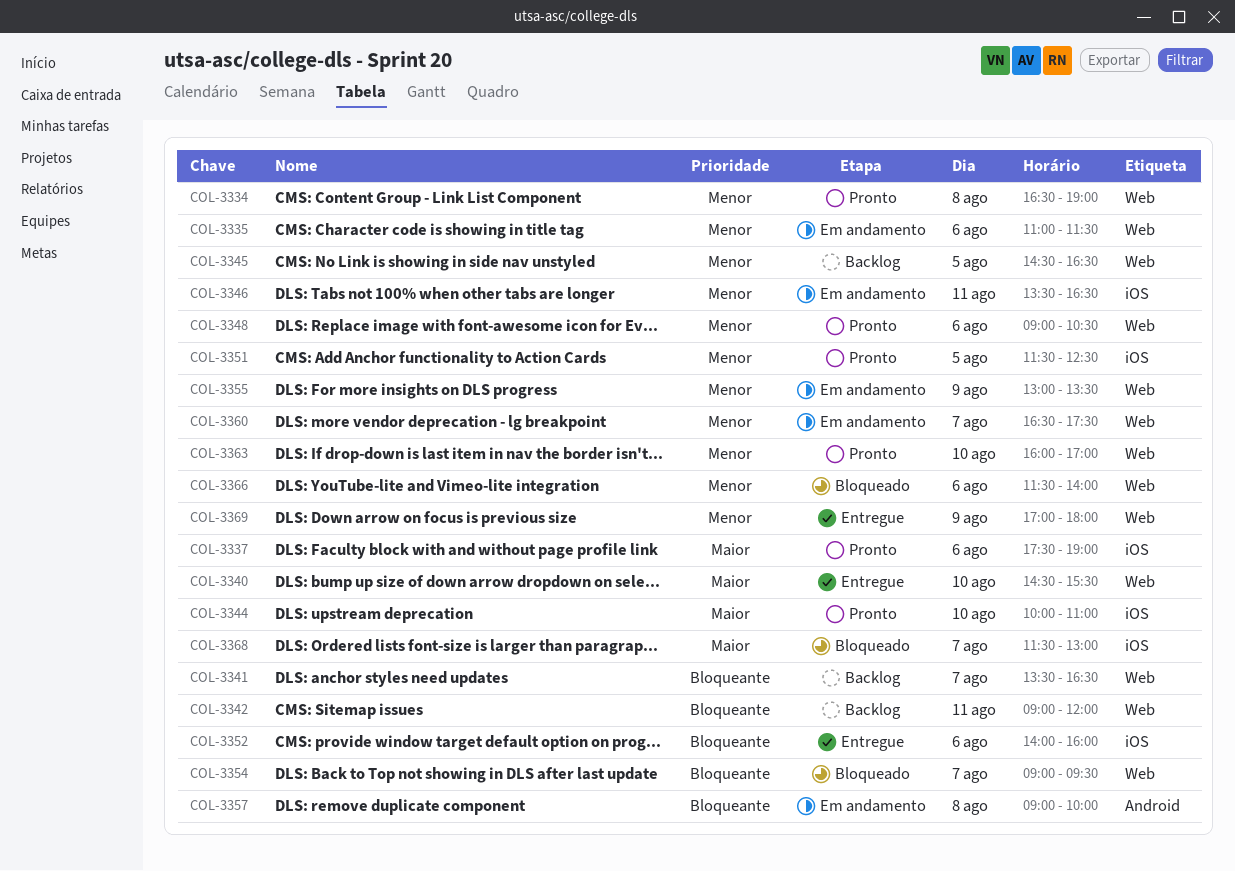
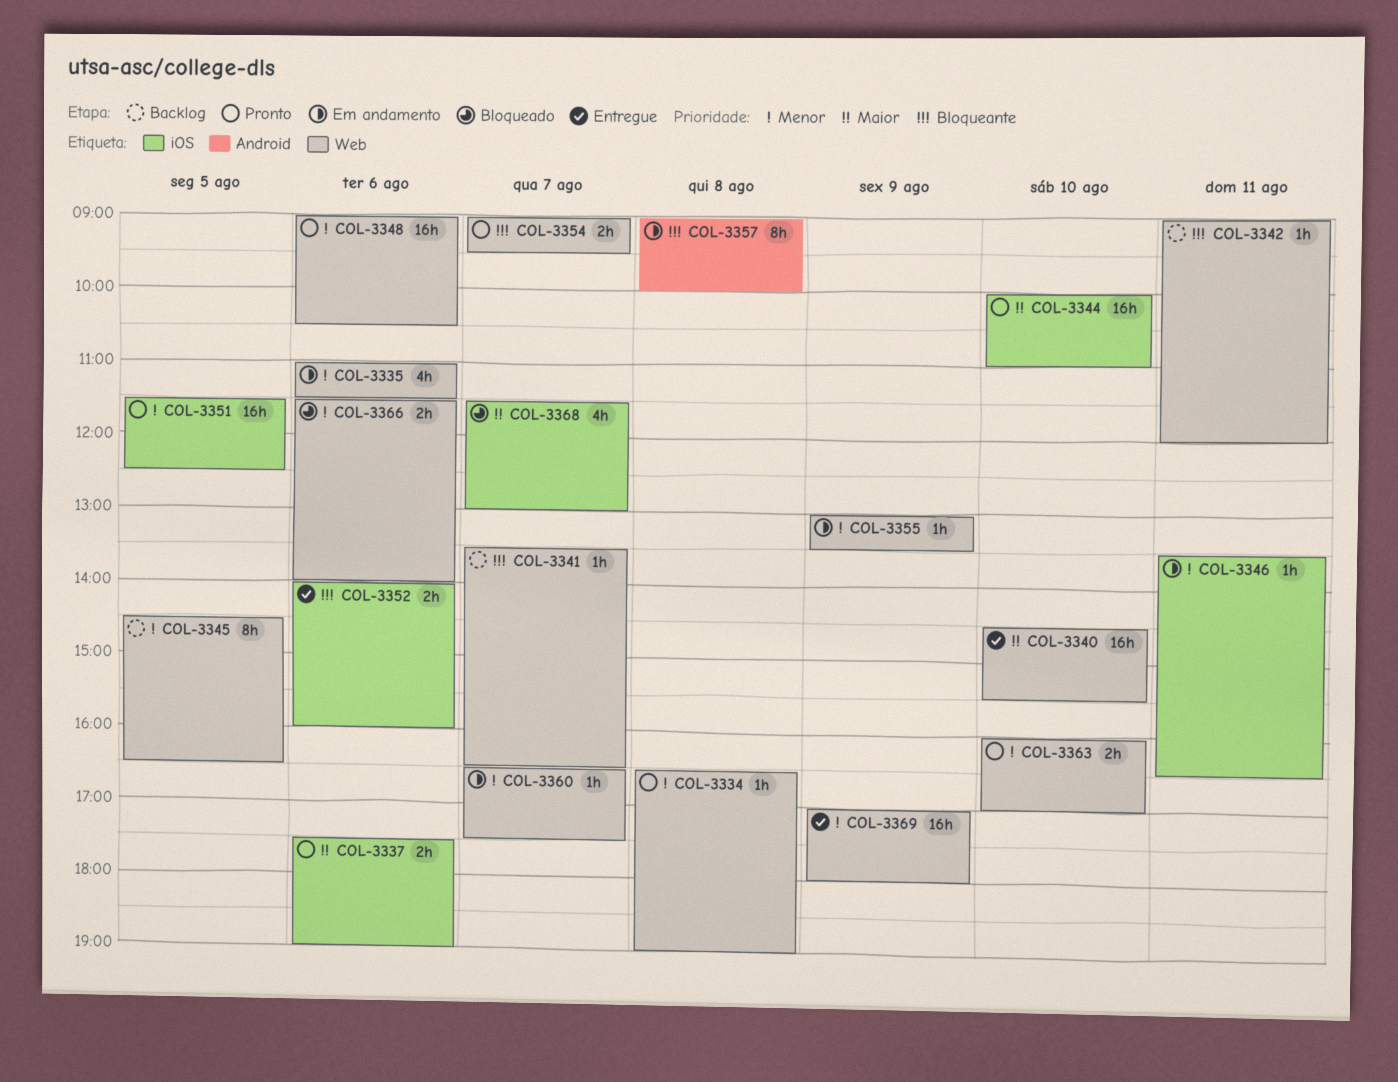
COL-3354, status: Bloqueado -> Pronto

